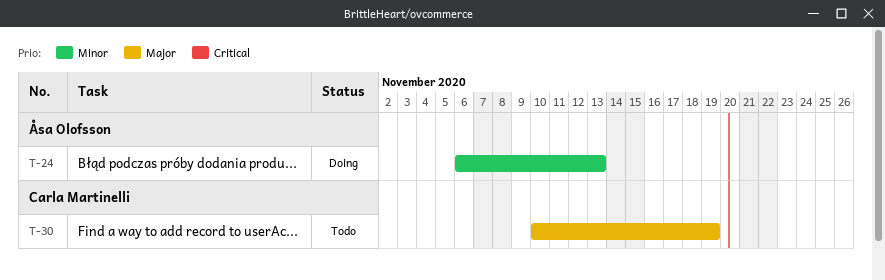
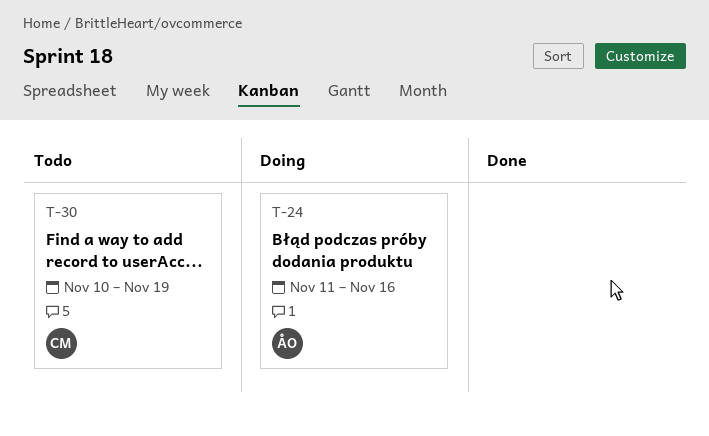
T-24, start: Nov 6 -> Nov 11
T-24, due: Nov 13 -> Nov 16

